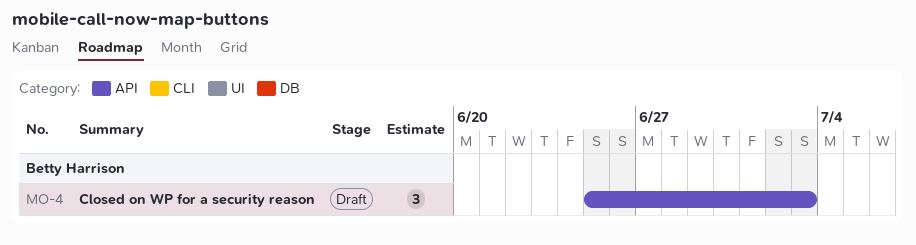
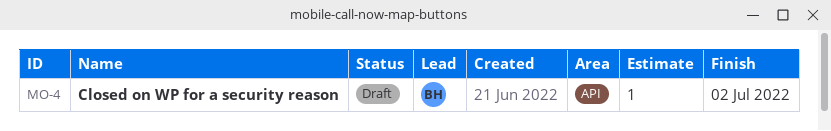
MO-4, estimate: 3 -> 1
MO-4, due: Jul 3 -> Jul 2

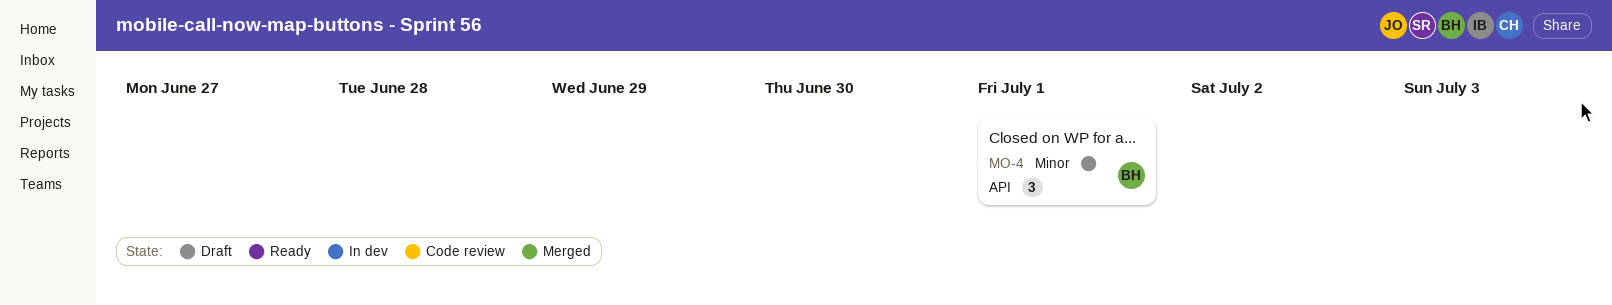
MO-4, estimate: 1 -> 3
MO-4, due: Jul 2 -> Jul 1

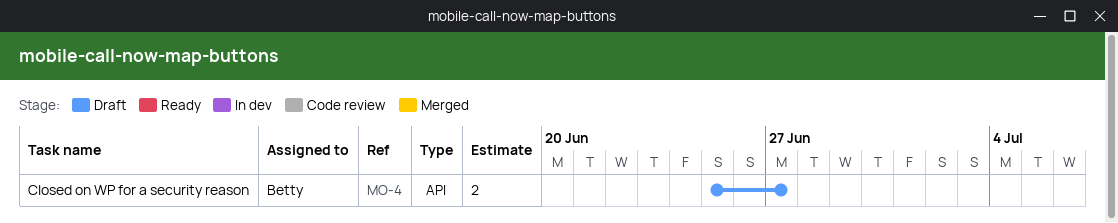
MO-4, estimate: 3 -> 2
MO-4, due: Jul 1 -> Jun 27

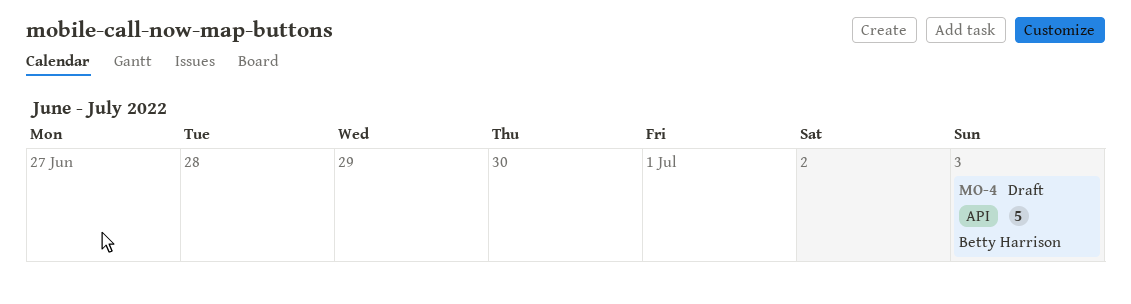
MO-4, estimate: 2 -> 5
MO-4, due: Jun 27 -> Jul 3

